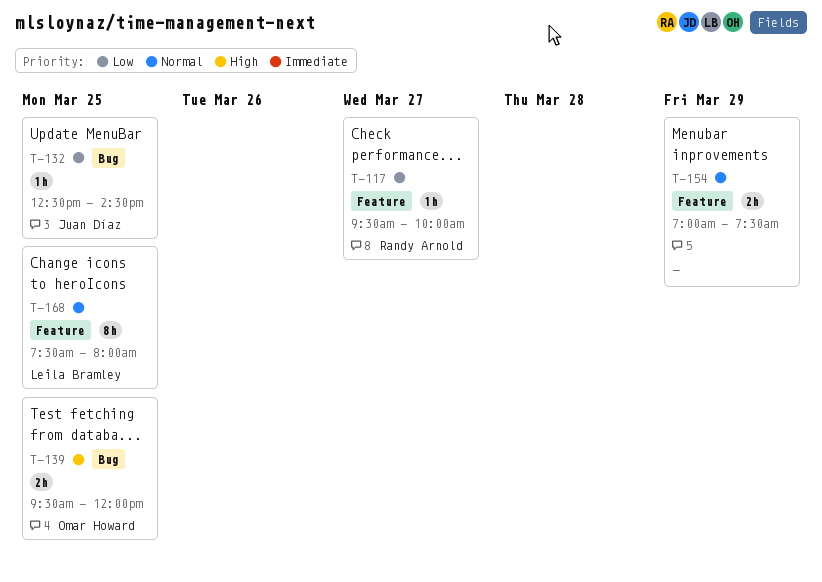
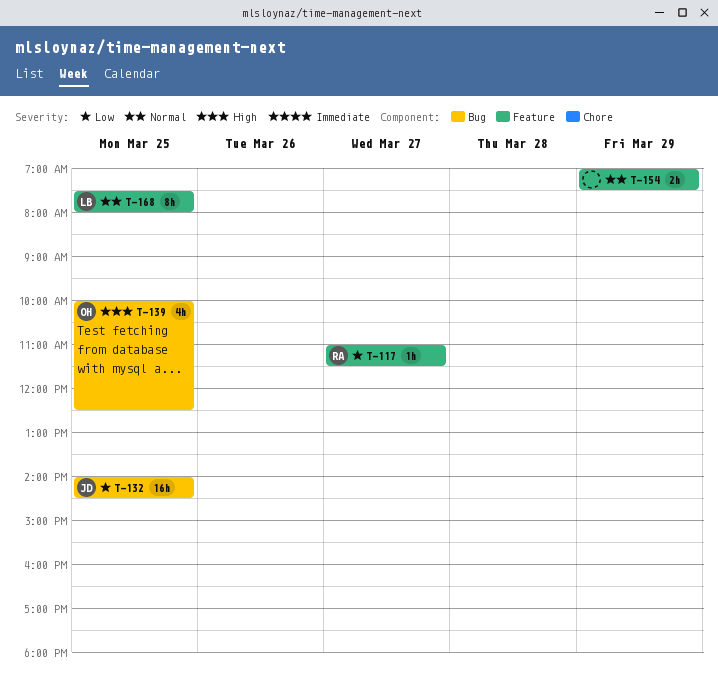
T-117, begins: 09:30 -> 11:00
T-117, ends: 10:00 -> 11:30
T-132, estimate: 1h -> 16h
T-132, begins: 12:30 -> 14:00
T-139, estimate: 2h -> 4h
T-139, begins: 09:30 -> 10:00
T-139, ends: 12:00 -> 12:30

